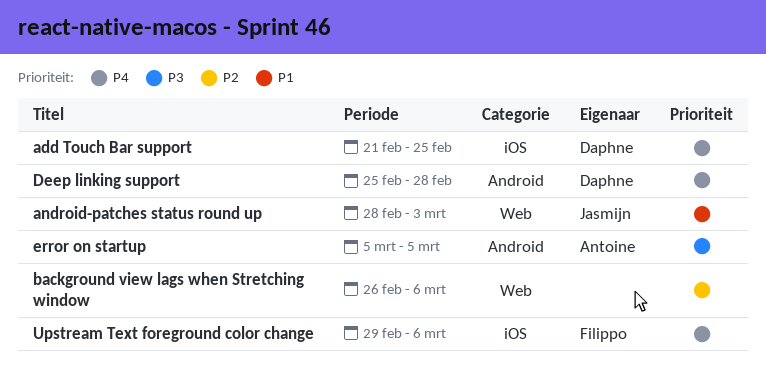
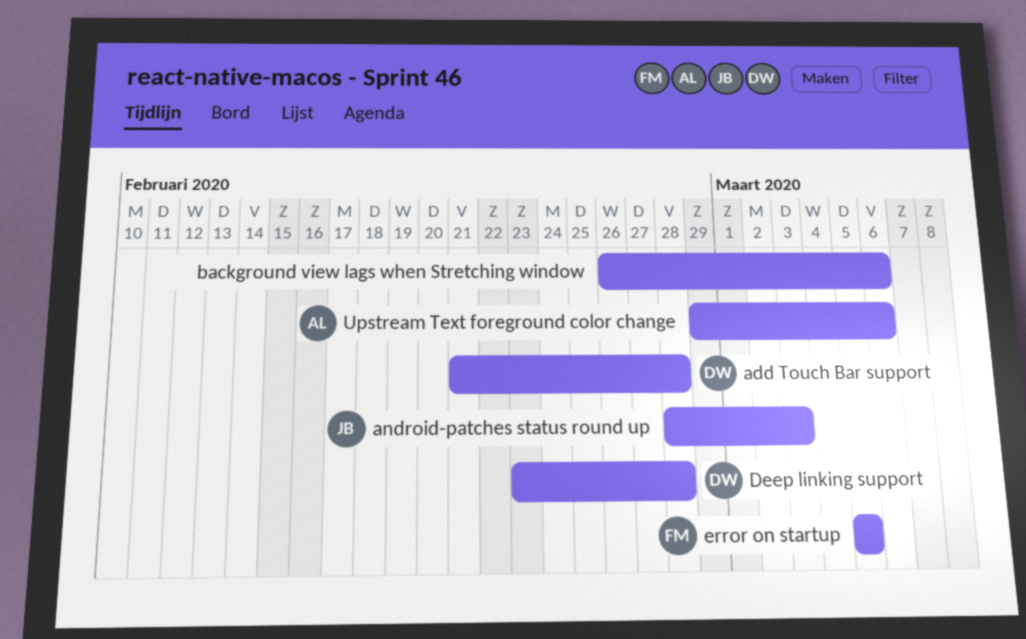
add Touch Bar support, due: Feb 25 -> Feb 28
Deep linking support, start: Feb 25 -> Feb 23
error on startup, owner: Antoine -> Filippo
Upstream Text foreground color change, owner: Filippo -> Antoine

